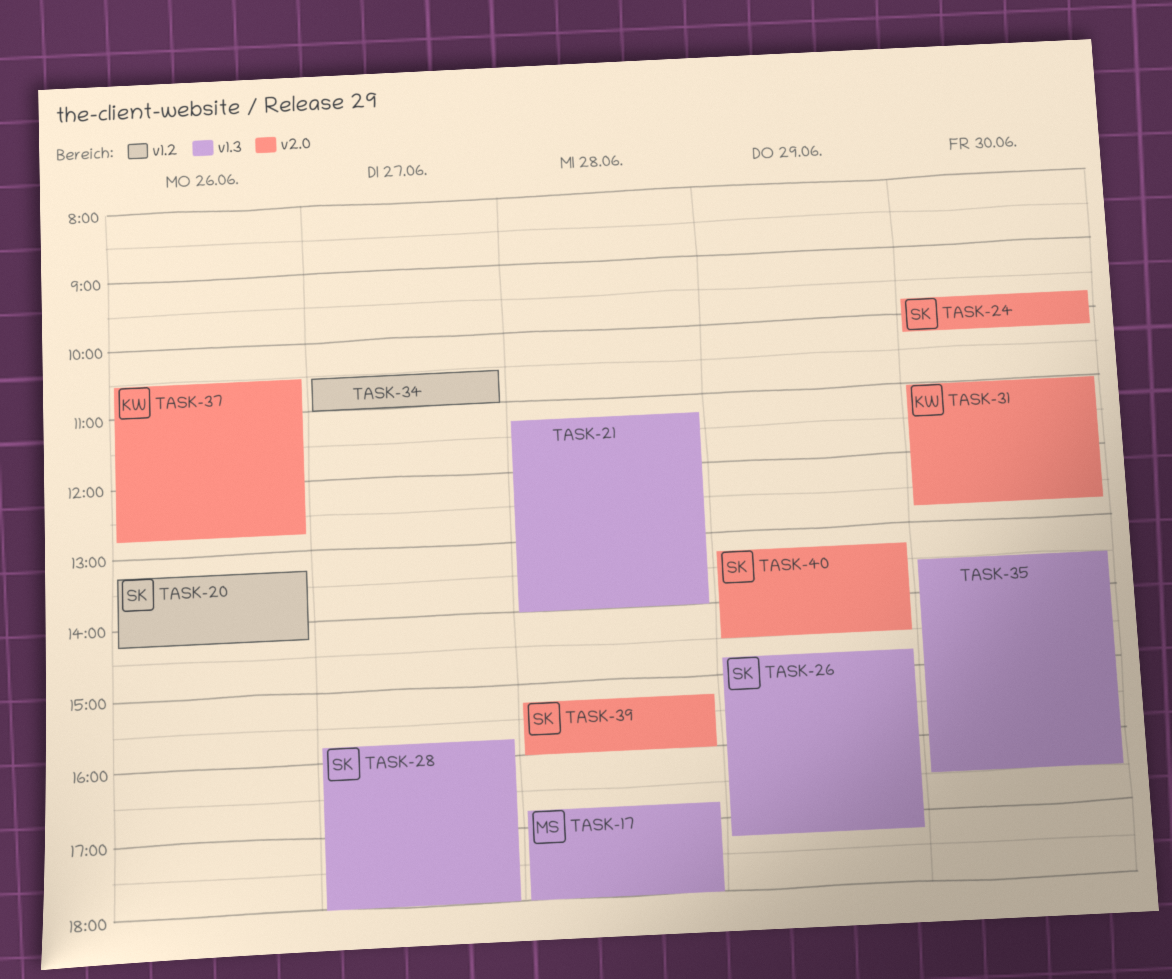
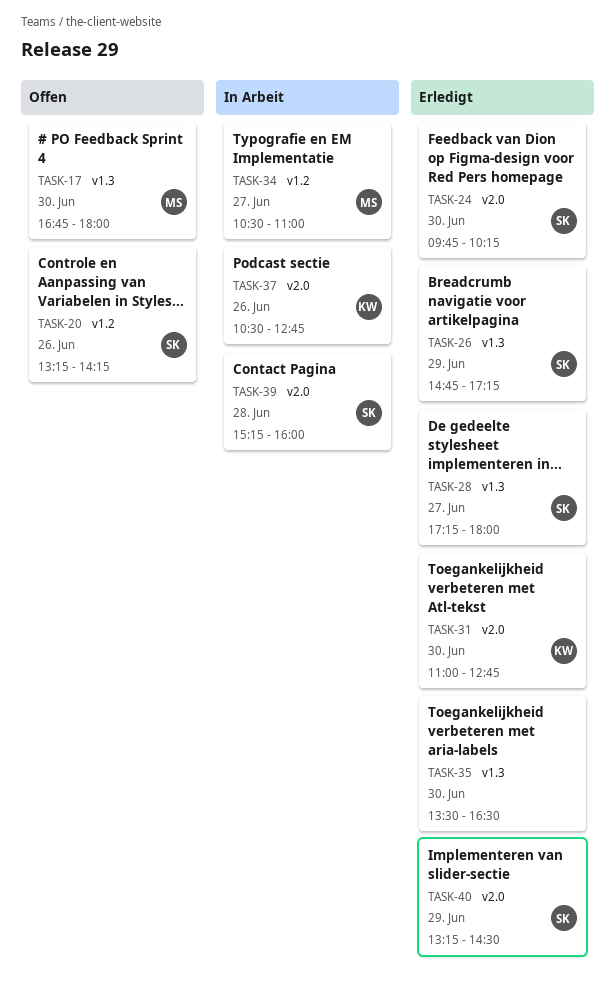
TASK-17, day: Jun 28 -> Jun 30
TASK-21: present -> none
TASK-28, begins: 15:45 -> 17:15
TASK-34, owner: none -> MS

